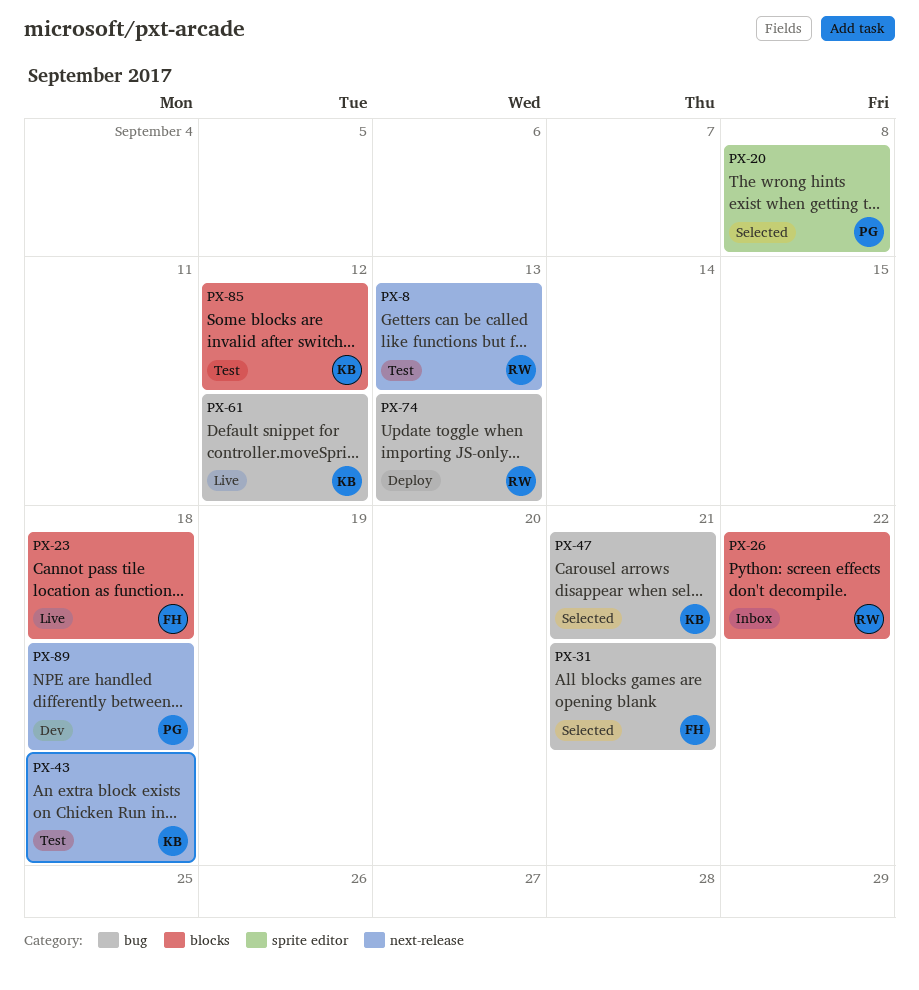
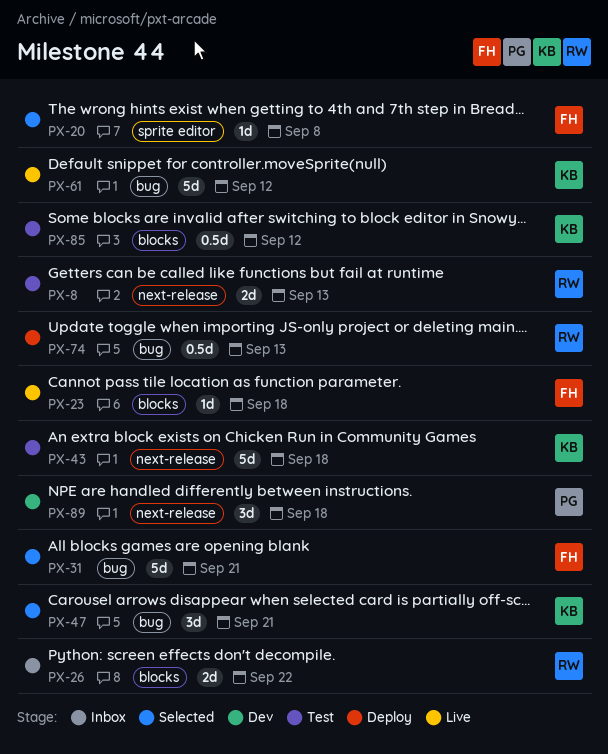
PX-20, owner: PG -> FH

